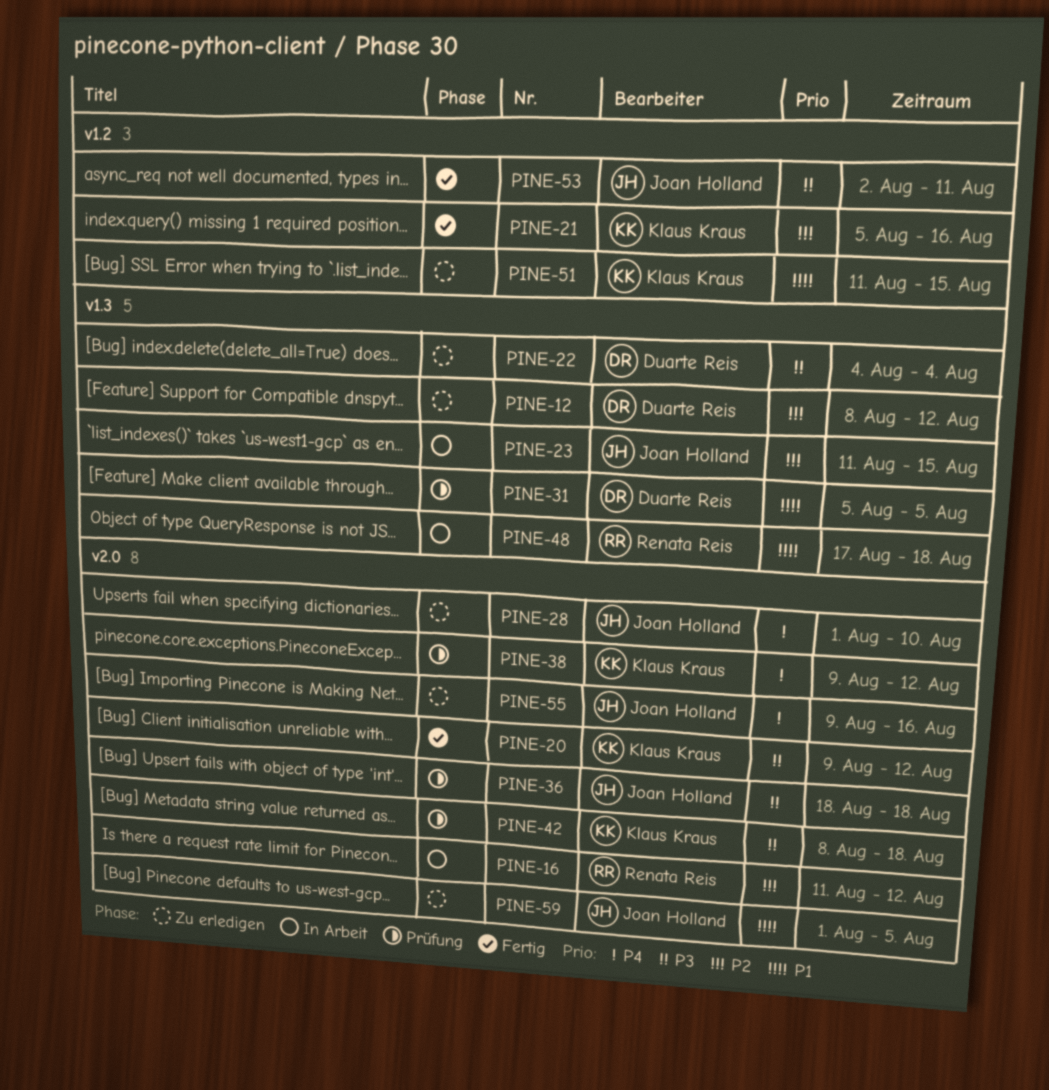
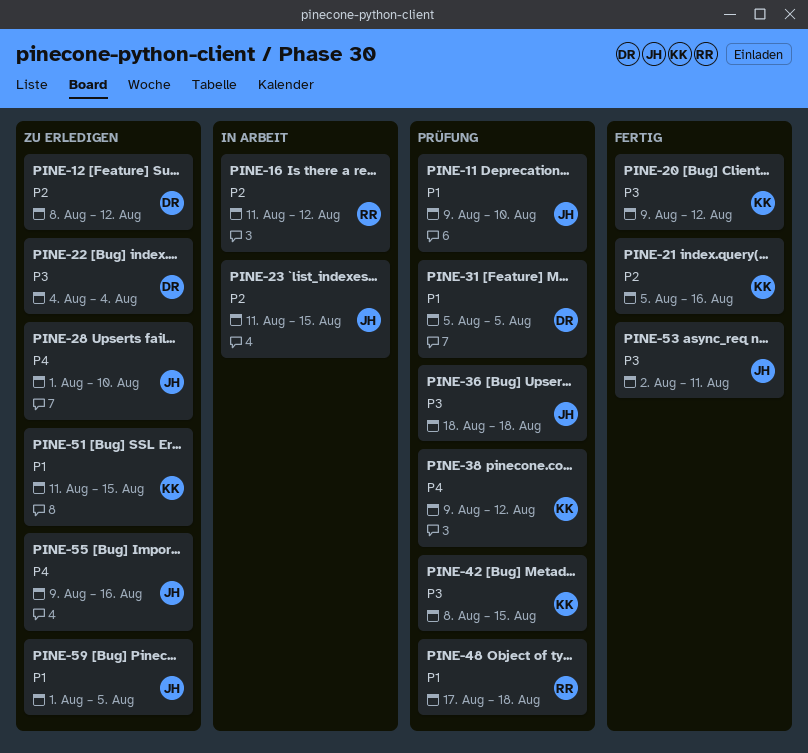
PINE-11: none -> present
PINE-42, due: Aug 18 -> Aug 15
PINE-48, status: In Arbeit -> Prüfung

